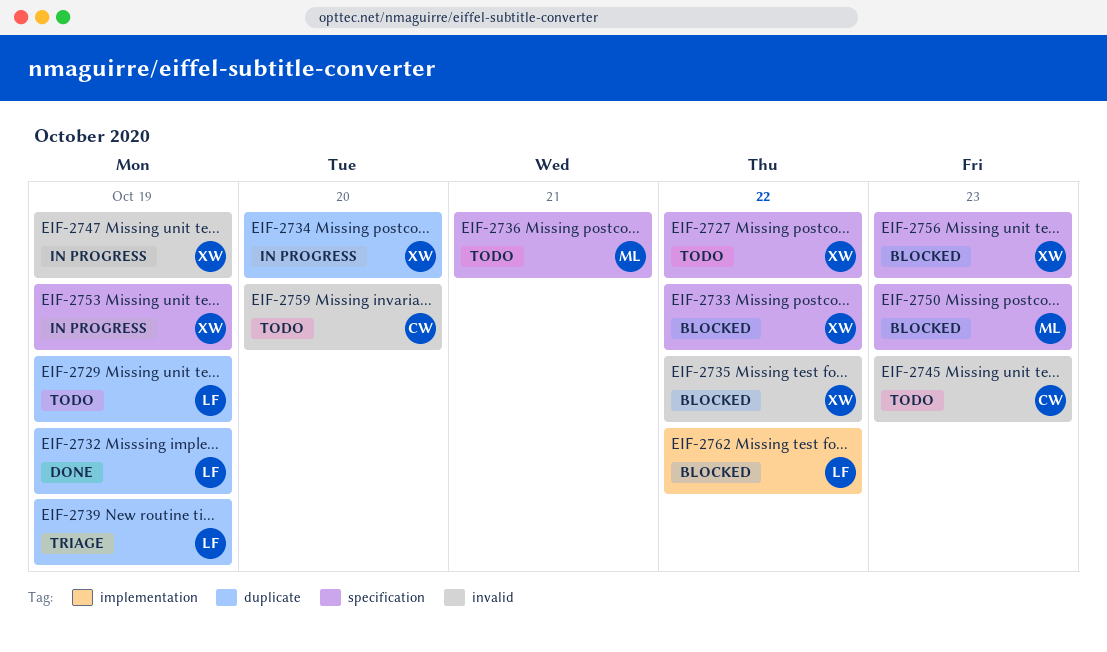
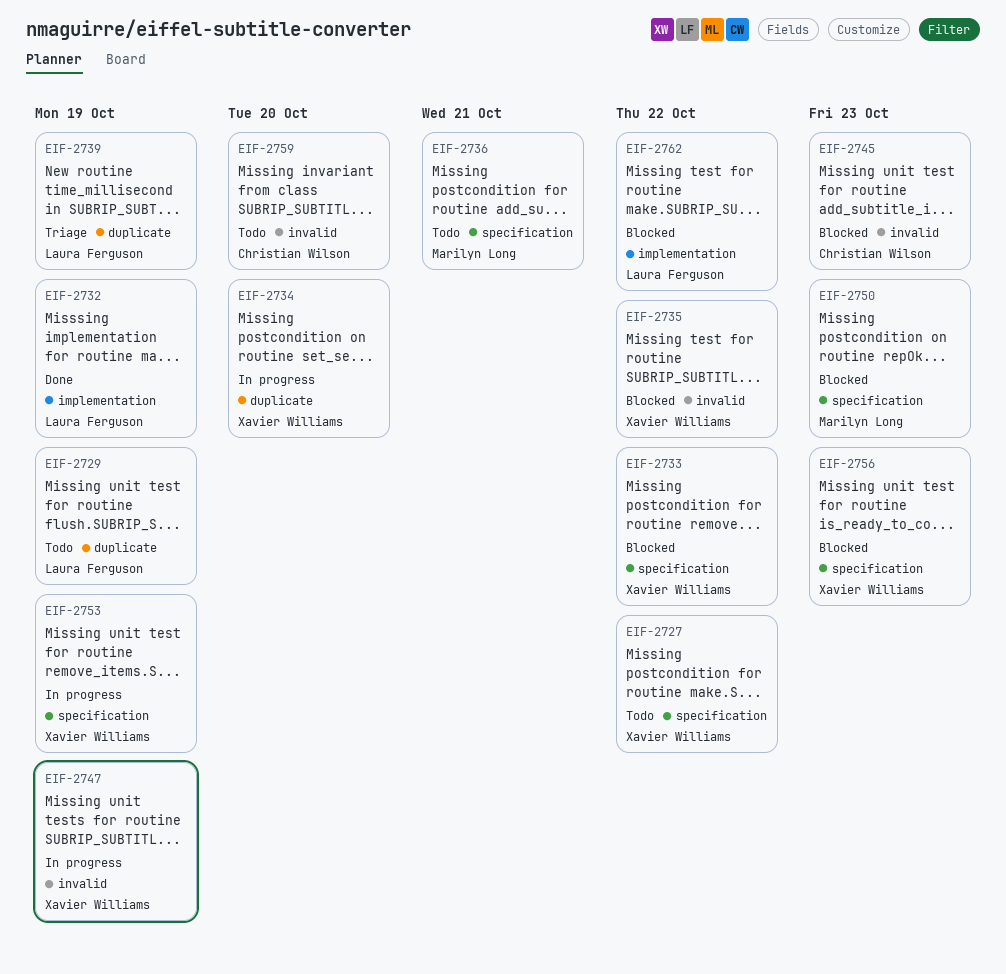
EIF-2732, label: duplicate -> implementation
EIF-2745, status: Todo -> Blocked

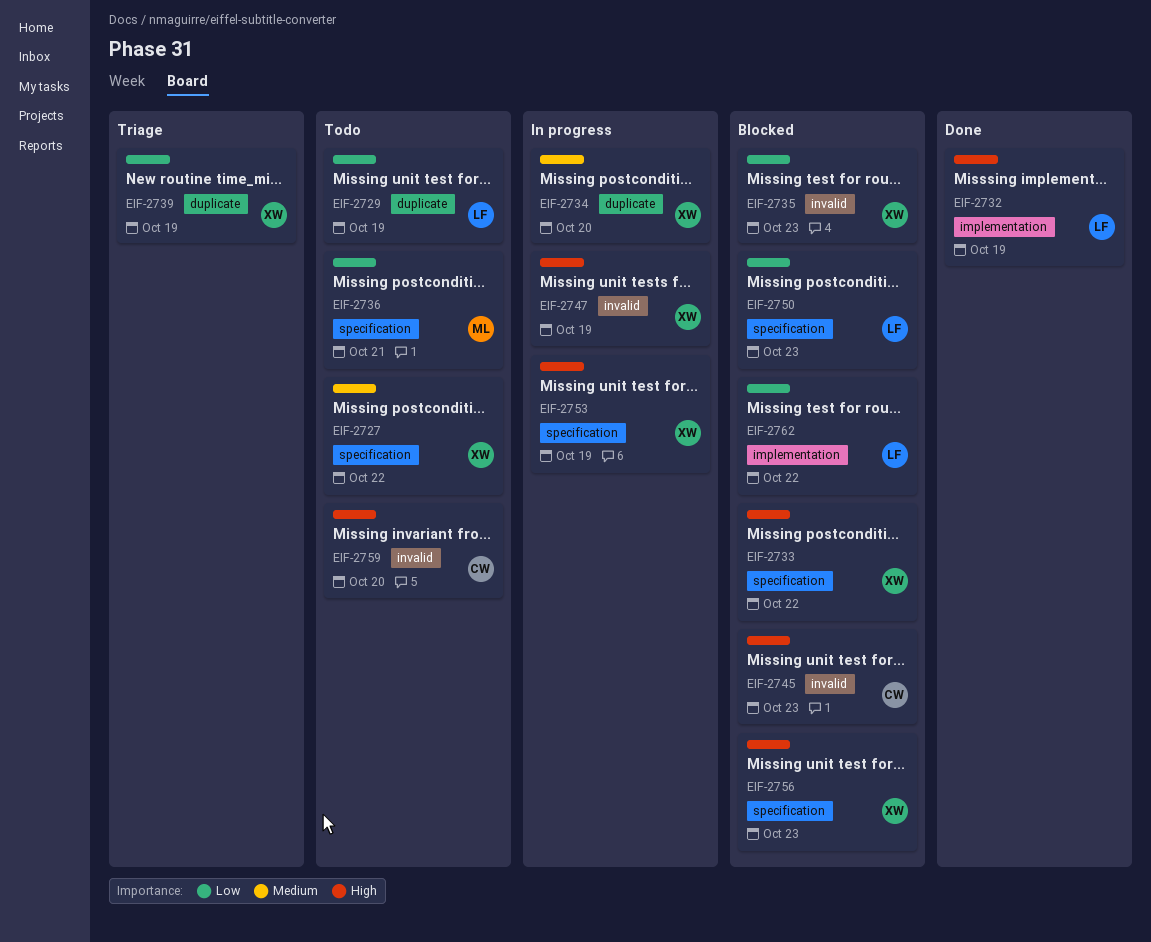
EIF-2735, due: Oct 22 -> Oct 23
EIF-2739, owner: Laura Ferguson -> Xavier Williams
EIF-2750, owner: Marilyn Long -> Laura Ferguson

